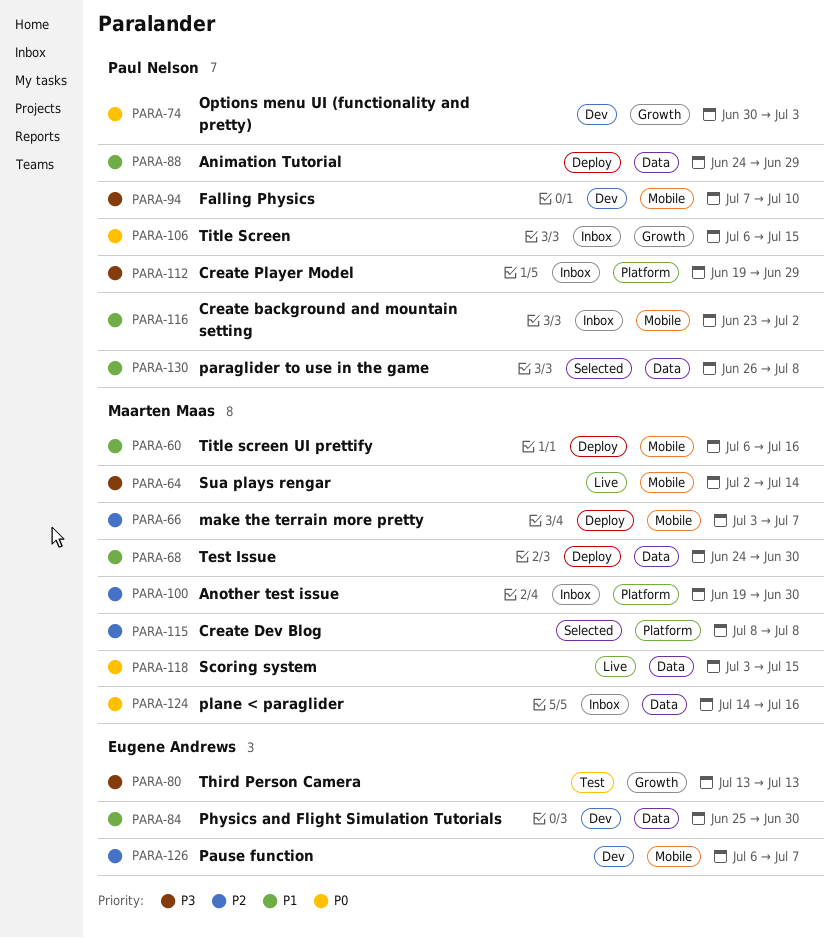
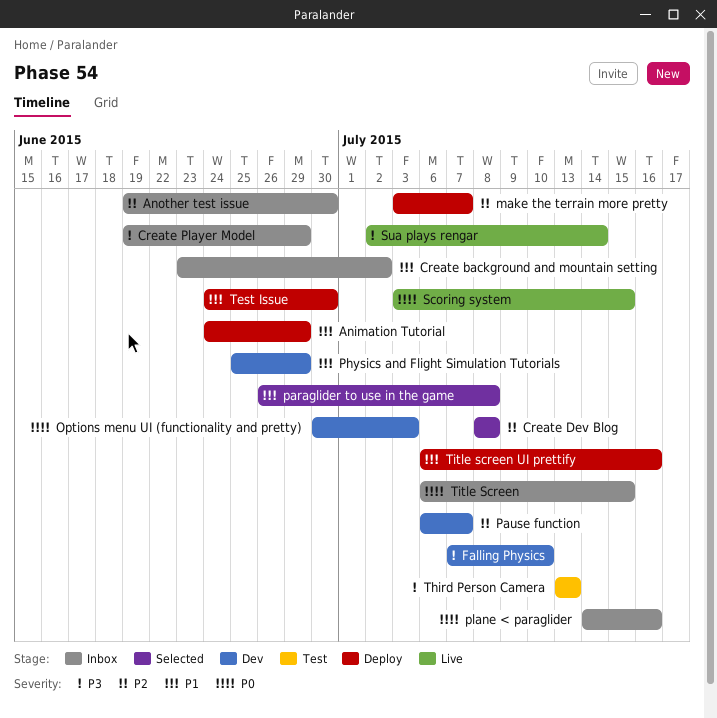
Physics and Flight Simulation Tutorials, due: Jun 30 -> Jun 29

